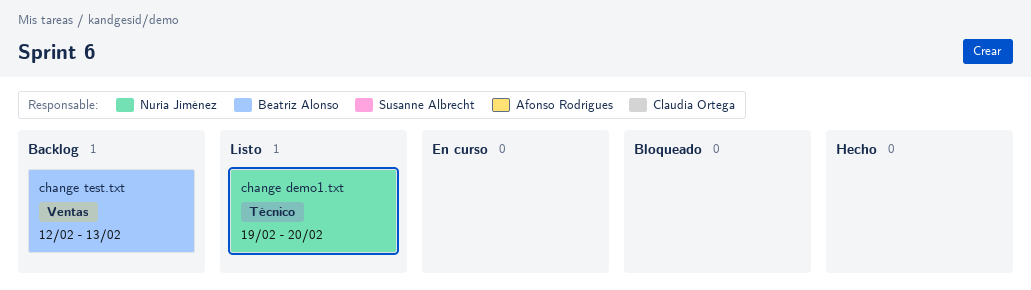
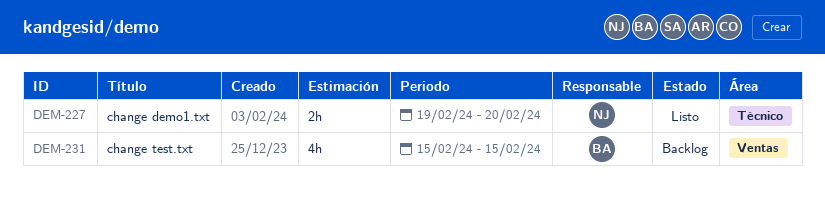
change test.txt, start: Feb 12 -> Feb 15
change test.txt, due: Feb 13 -> Feb 15

